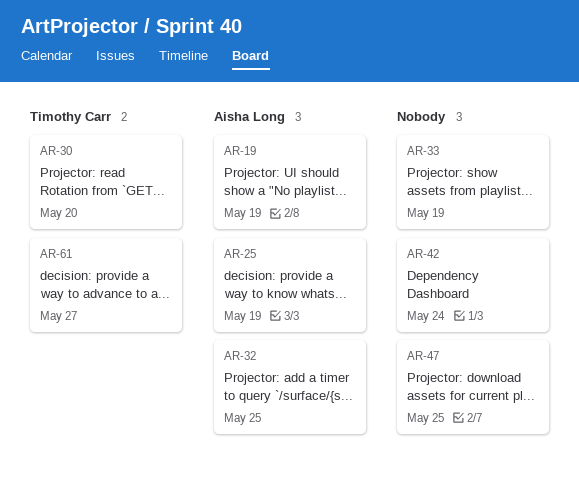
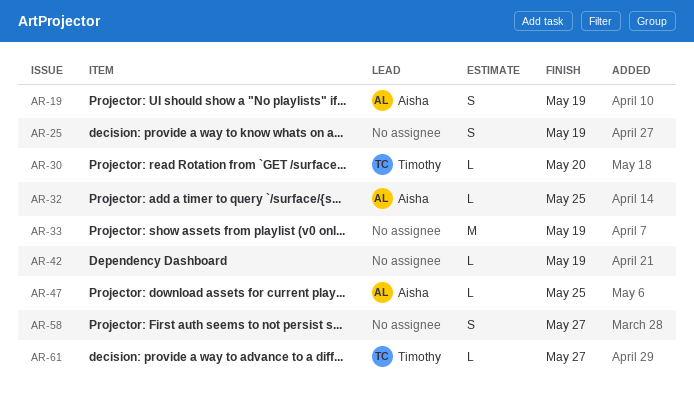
AR-25, owner: Aisha Long -> none
AR-42, due: May 24 -> May 19
AR-47, owner: none -> Aisha Long
AR-58: none -> present

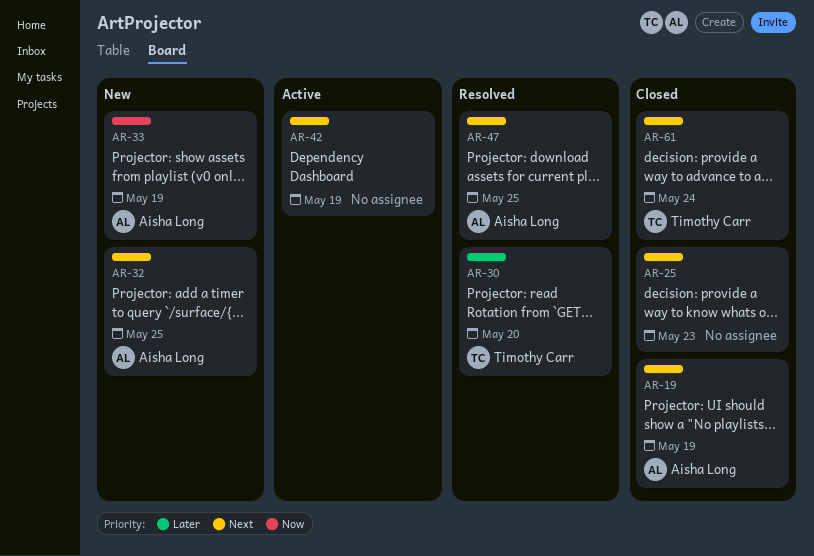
AR-25, due: May 19 -> May 23
AR-33, owner: none -> Aisha Long
AR-58: present -> none
AR-61, due: May 27 -> May 24

